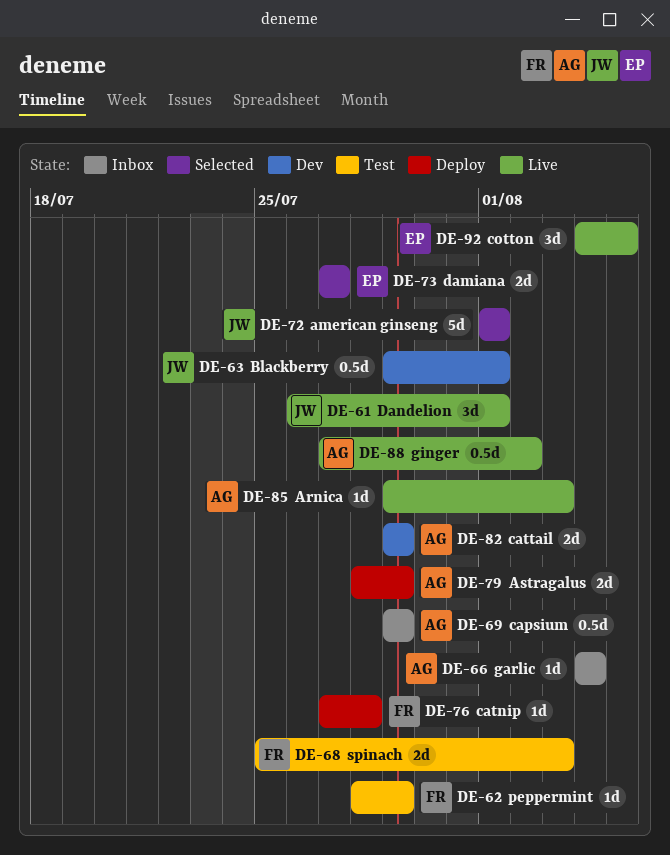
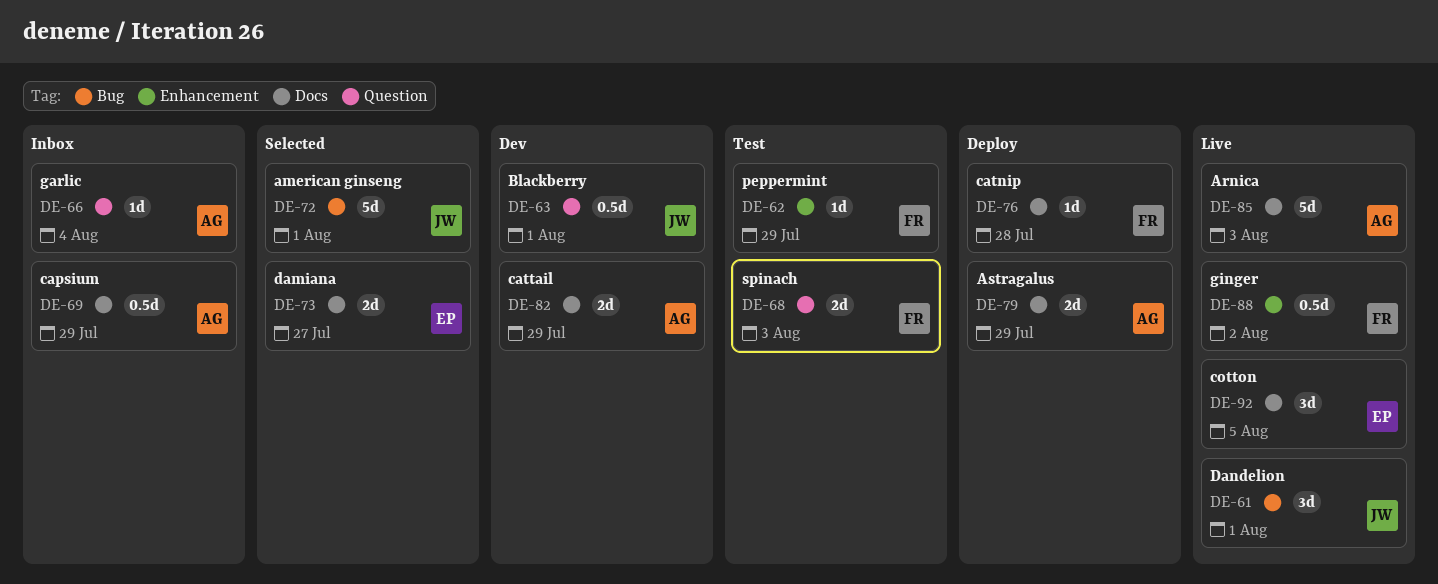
DE-85, estimate: 1d -> 5d
DE-88, owner: AG -> FR

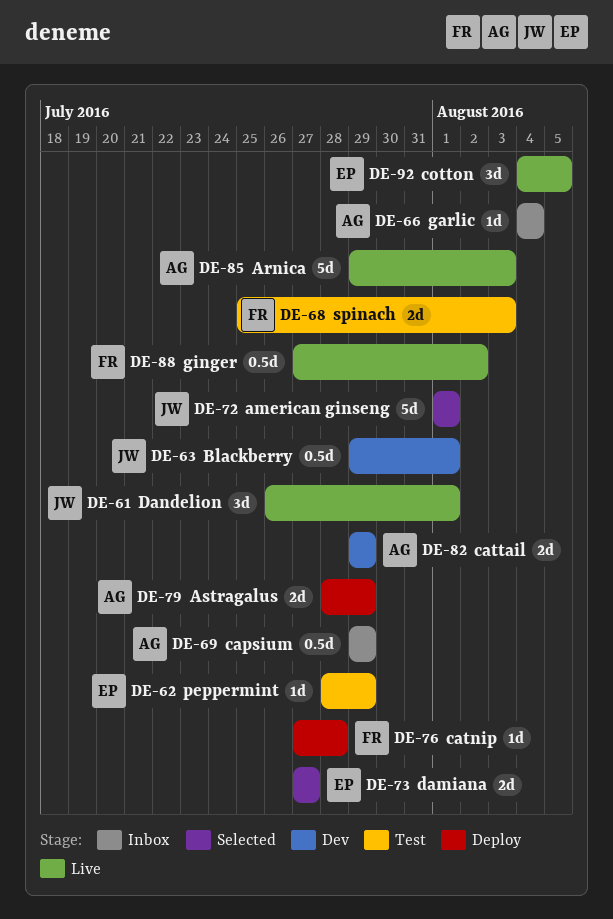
DE-62, owner: FR -> EP

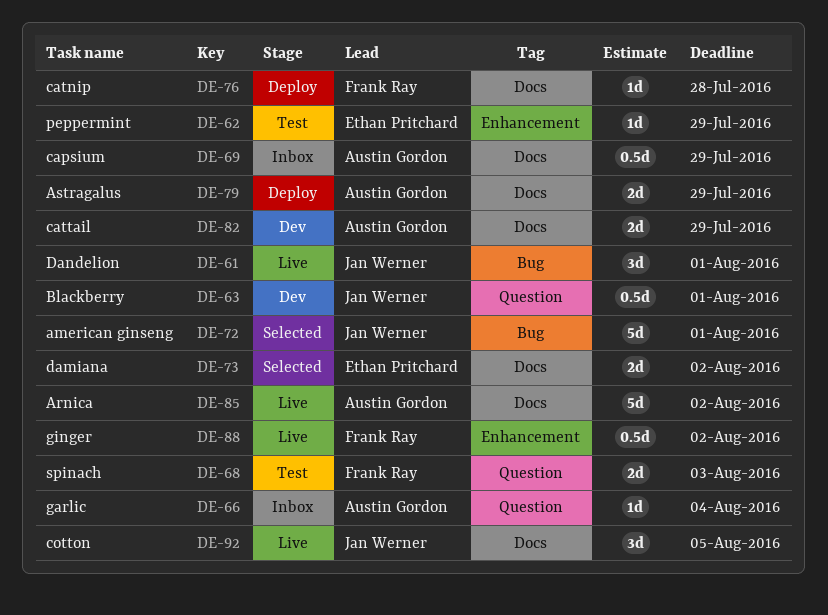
DE-73, due: Jul 27 -> Aug 2
DE-85, due: Aug 3 -> Aug 2
DE-92, owner: Ethan Pritchard -> Jan Werner

